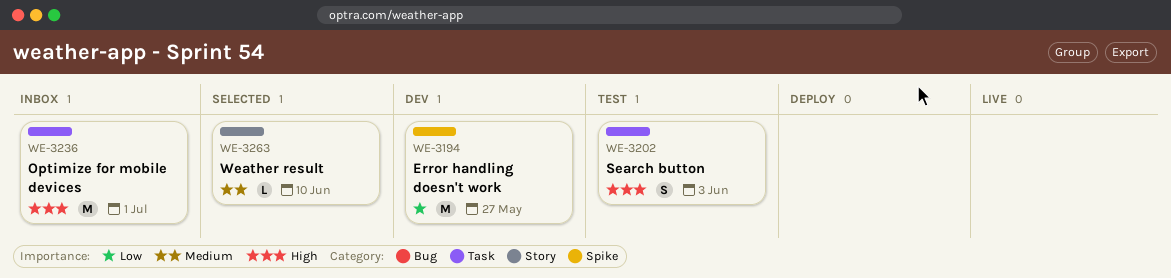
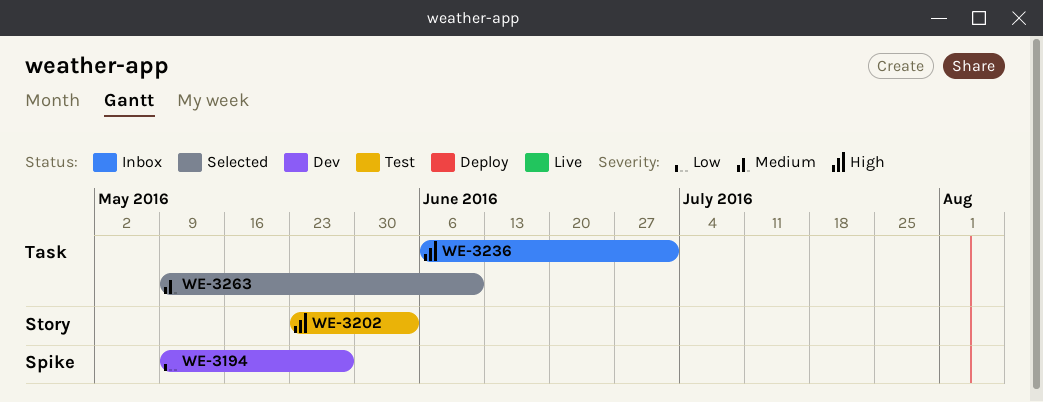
WE-3202, label: Task -> Story
WE-3263, label: Story -> Task

